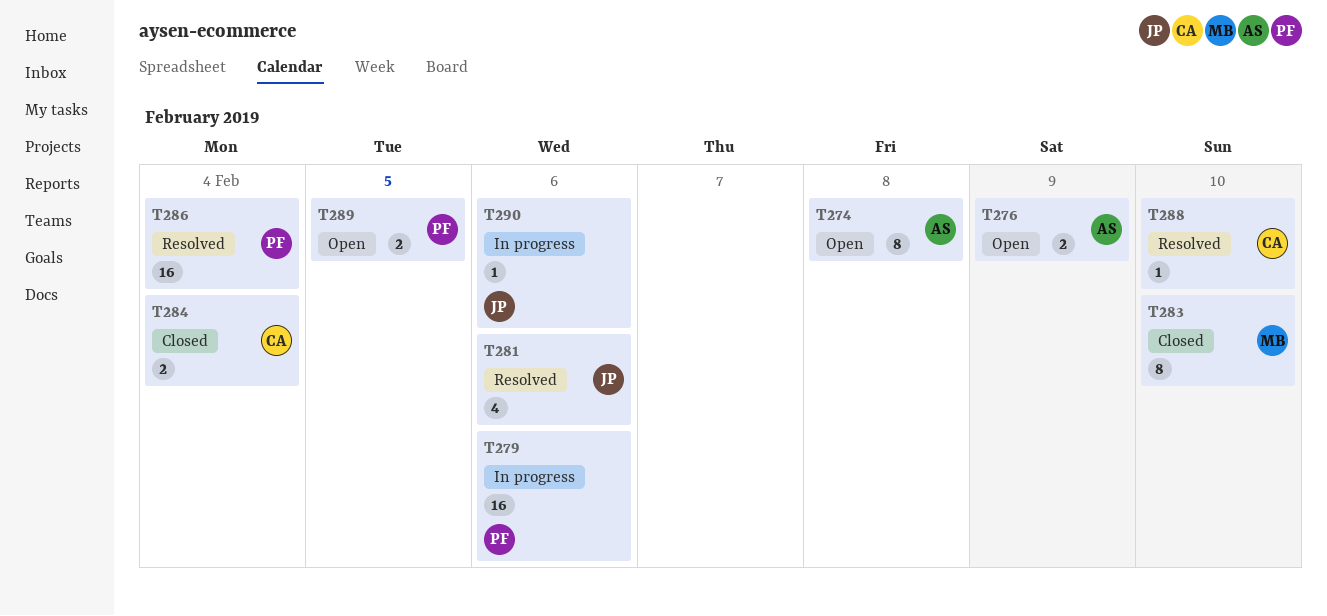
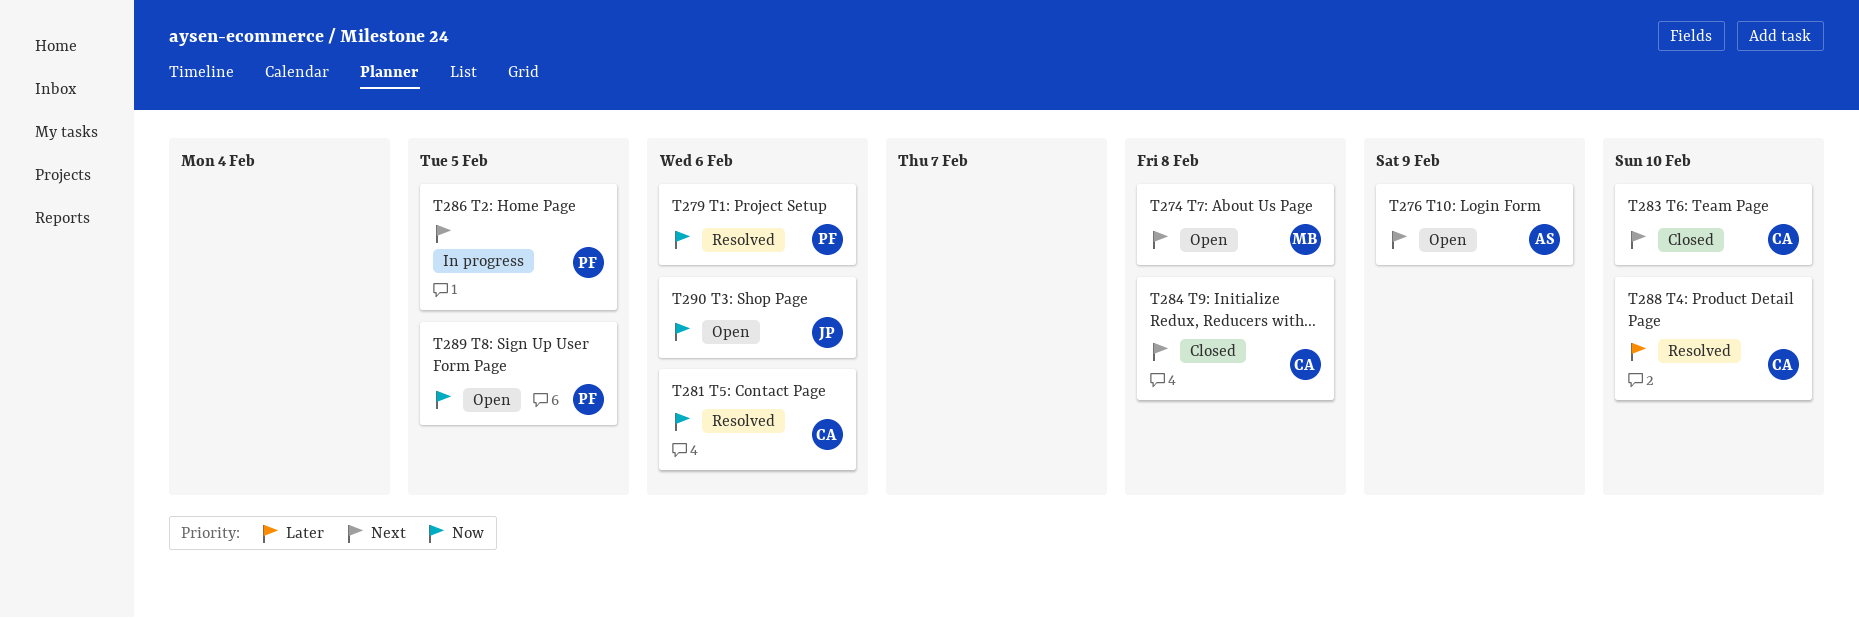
T274, owner: AS -> MB
T279, status: In progress -> Resolved
T281, owner: JP -> CA
T283, owner: MB -> CA
T284, due: Feb 4 -> Feb 8
T286, status: Resolved -> In progress
T286, due: Feb 4 -> Feb 5
T290, status: In progress -> Open

